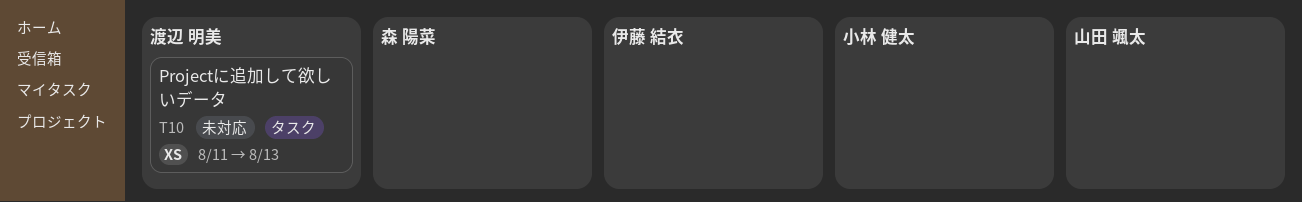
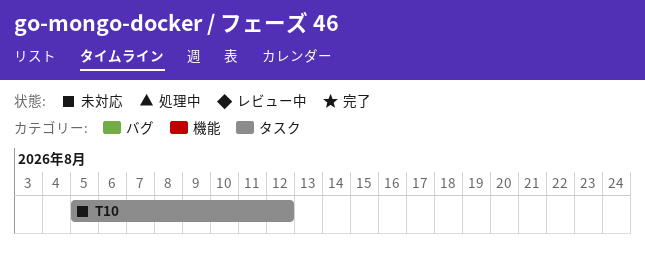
T10, start: Aug 11 -> Aug 5
T10, due: Aug 13 -> Aug 12

